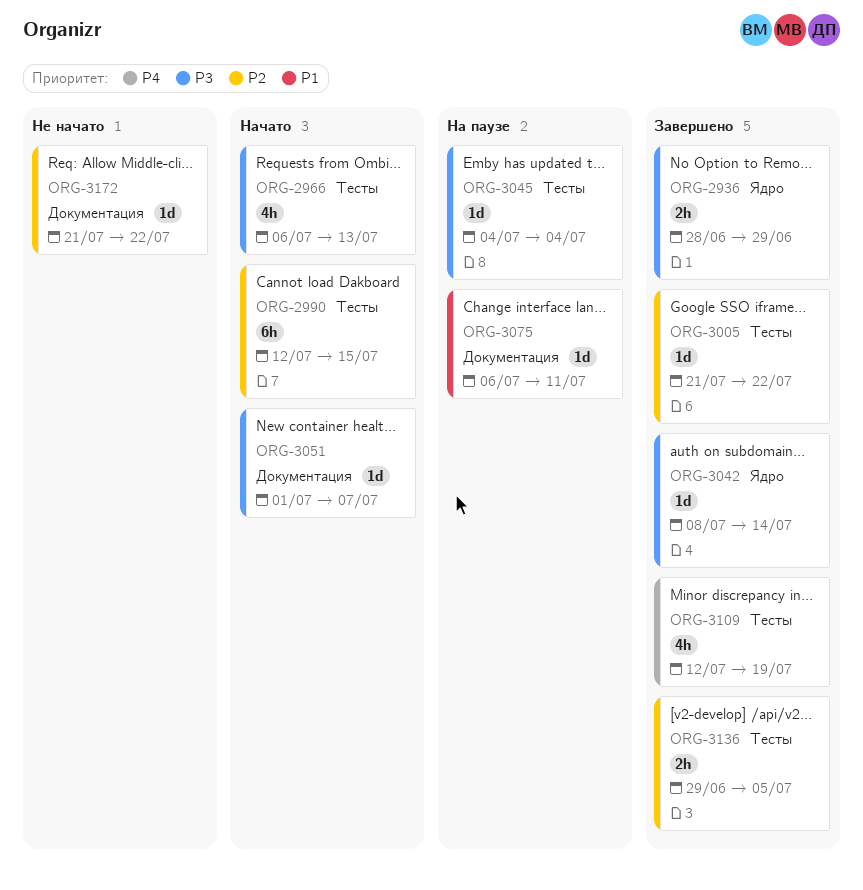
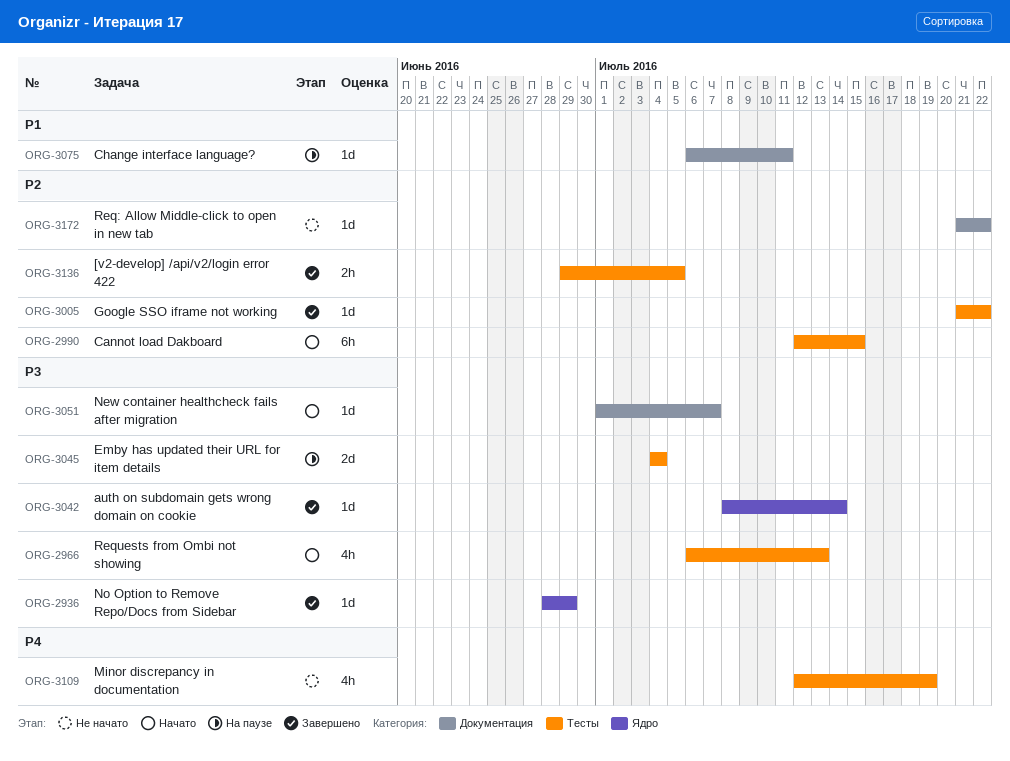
ORG-2936, estimate: 2h -> 1d
ORG-3045, estimate: 1d -> 2d
ORG-3109, status: Завершено -> Не начато

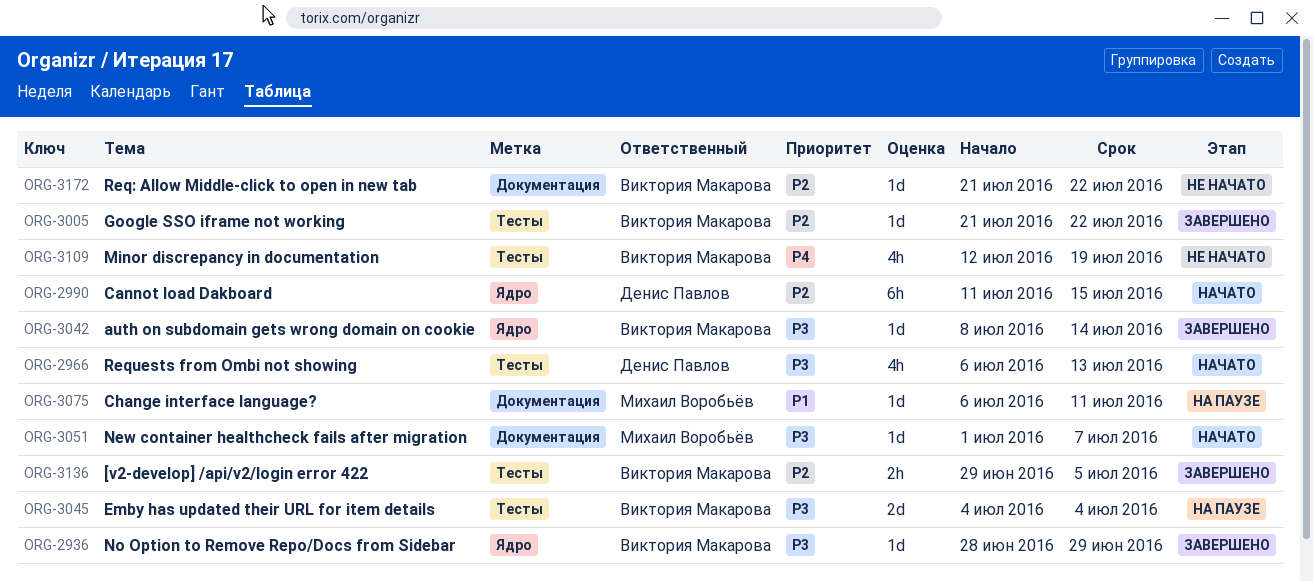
ORG-2990, label: Тесты -> Ядро
ORG-2990, start: Jul 12 -> Jul 11

